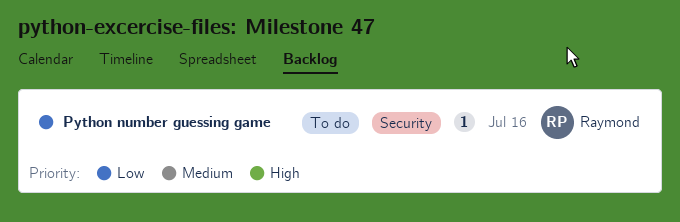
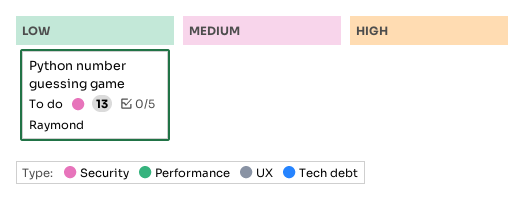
Python number guessing game, estimate: 1 -> 13

